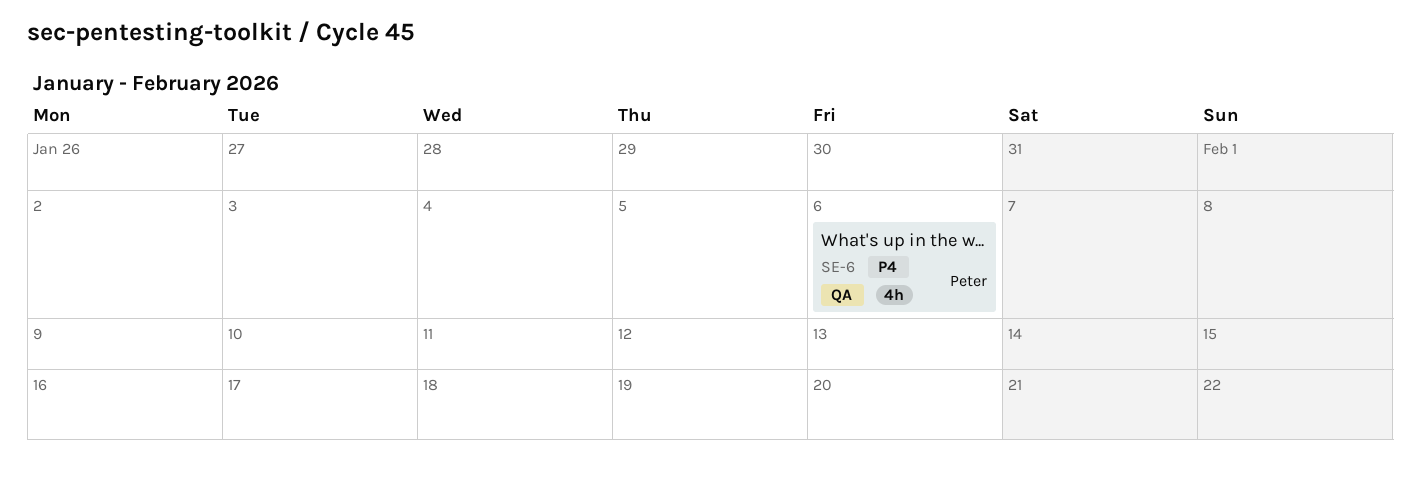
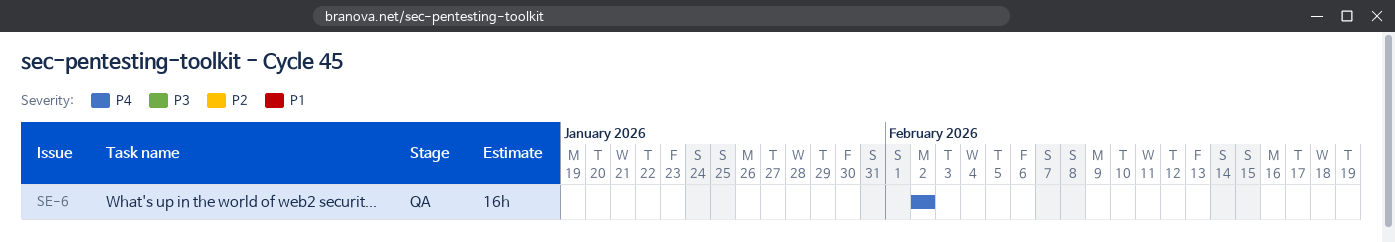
SE-6, estimate: 4h -> 16h
SE-6, due: Feb 6 -> Feb 2

